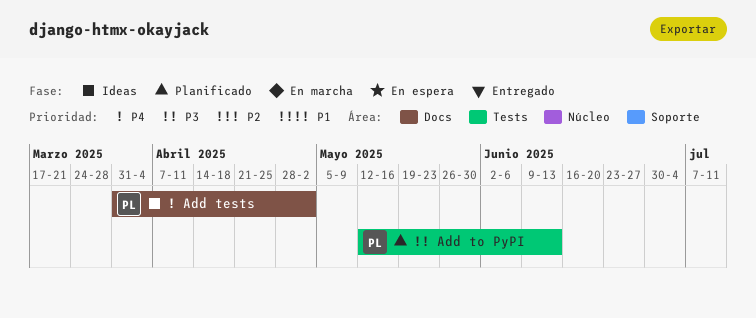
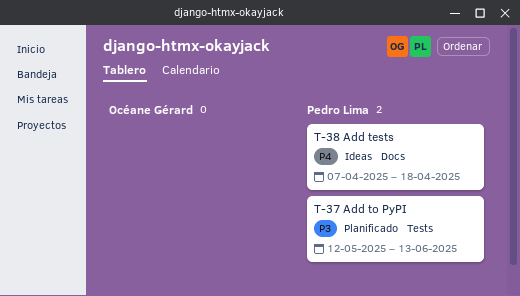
Add tests, start: Mar 31 -> Apr 7
Add tests, due: May 2 -> Apr 18

